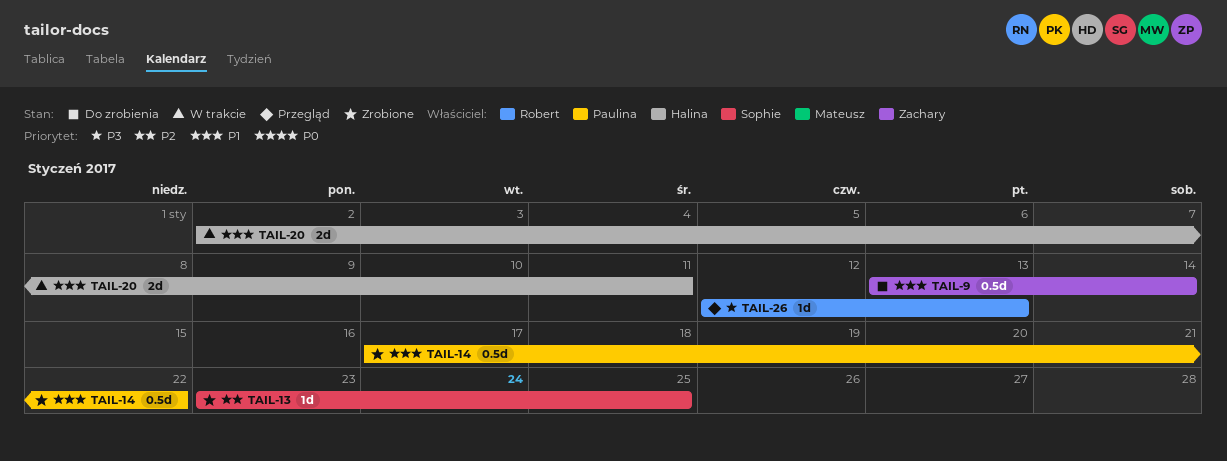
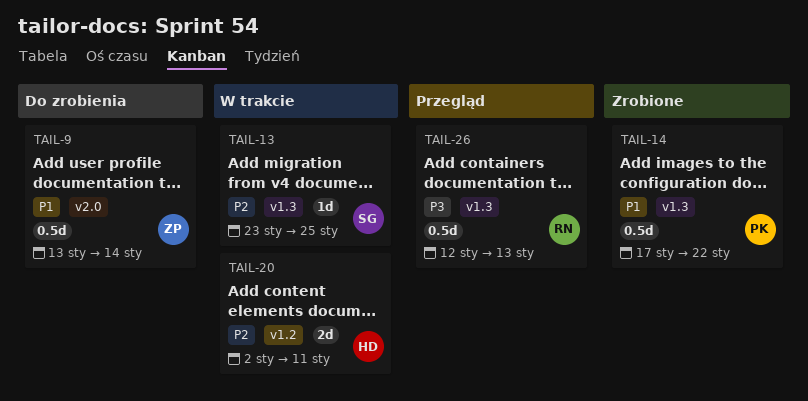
TAIL-13, status: Zrobione -> W trakcie
TAIL-20, priority: P1 -> P2
TAIL-26, estimate: 1d -> 0.5d

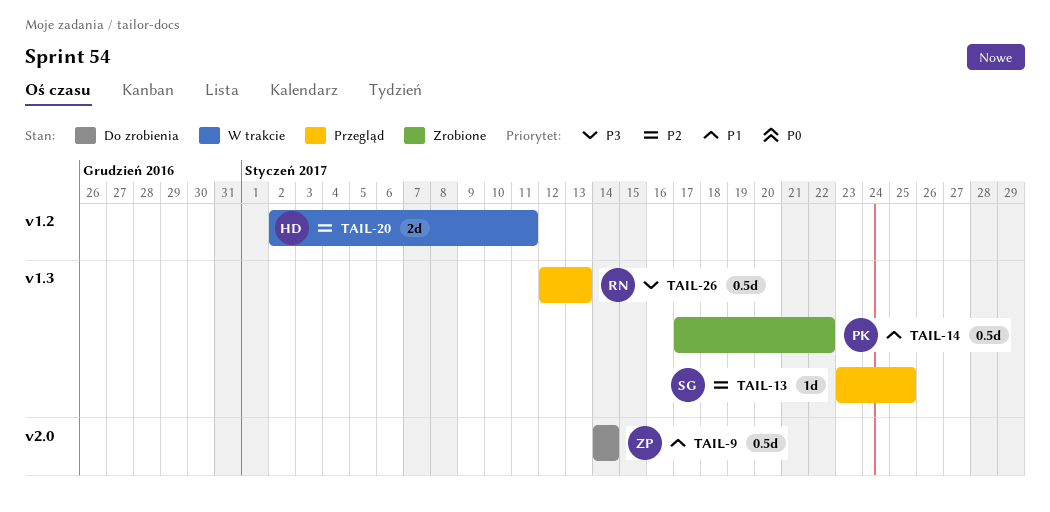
TAIL-9, start: Jan 13 -> Jan 14
TAIL-13, status: W trakcie -> Przegląd

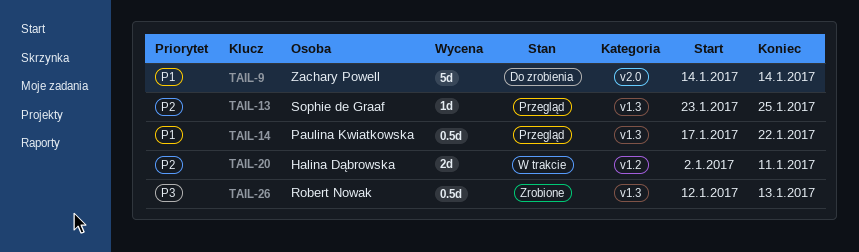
TAIL-9, estimate: 0.5d -> 5d
TAIL-14, status: Zrobione -> Przegląd
TAIL-26, status: Przegląd -> Zrobione

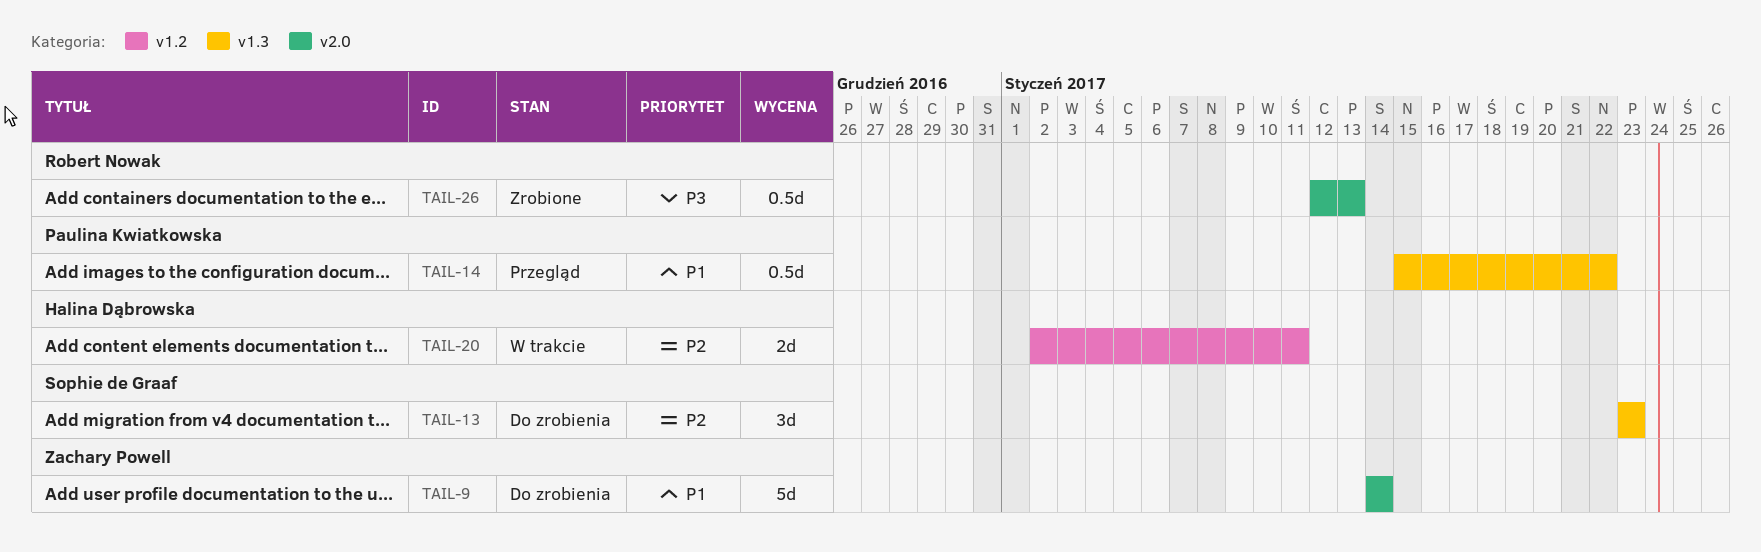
TAIL-13, status: Przegląd -> Do zrobienia
TAIL-13, estimate: 1d -> 3d
TAIL-13, due: Jan 25 -> Jan 23
TAIL-14, start: Jan 17 -> Jan 15
TAIL-26, label: v1.3 -> v2.0

